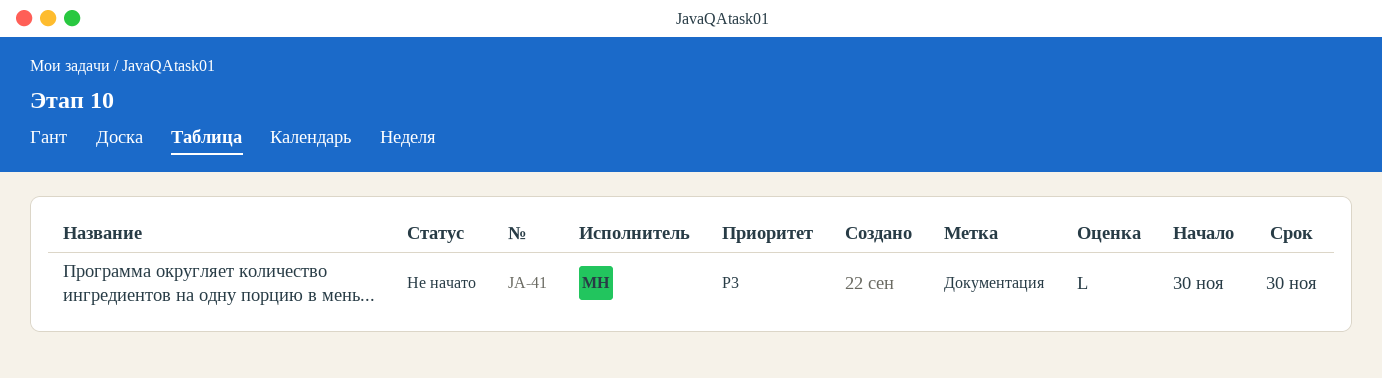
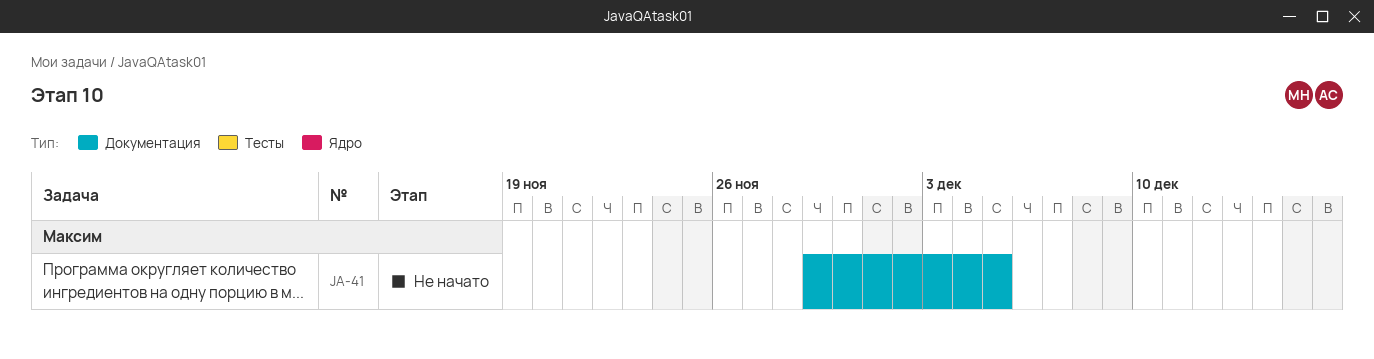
JA-41, start: Nov 30 -> Nov 29
JA-41, due: Nov 30 -> Dec 5

